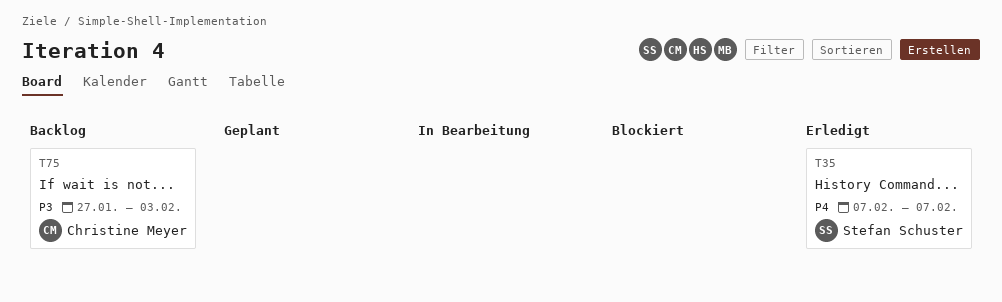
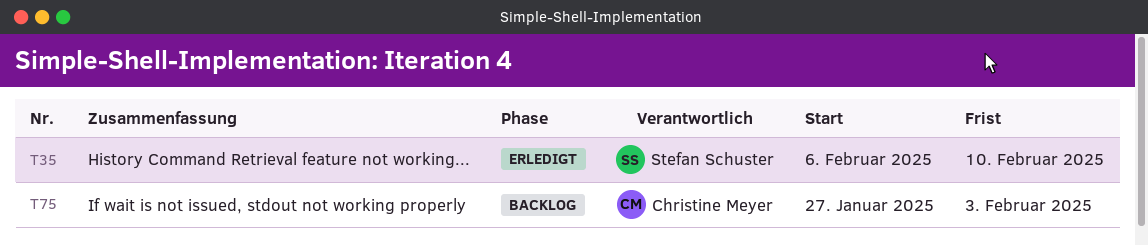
T35, start: Feb 7 -> Feb 6
T35, due: Feb 7 -> Feb 10

